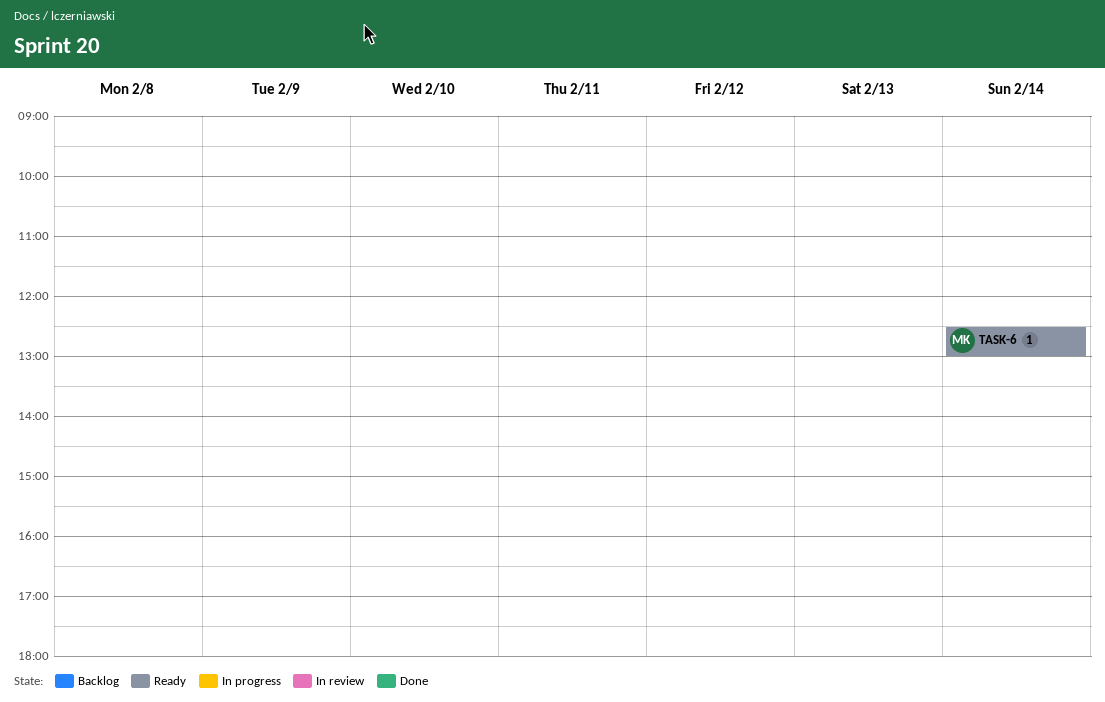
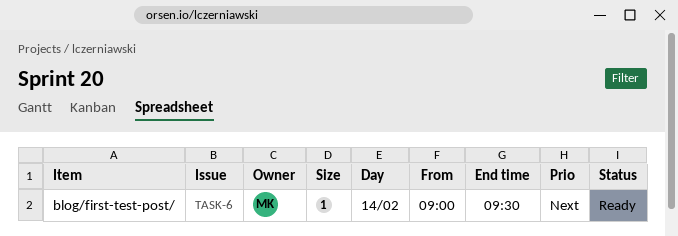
TASK-6, begins: 12:30 -> 09:00
TASK-6, ends: 13:00 -> 09:30

